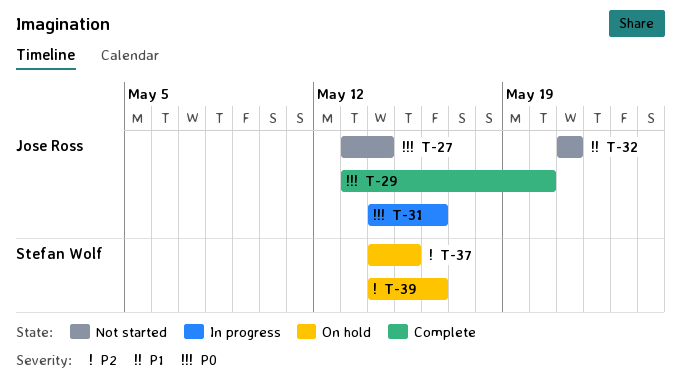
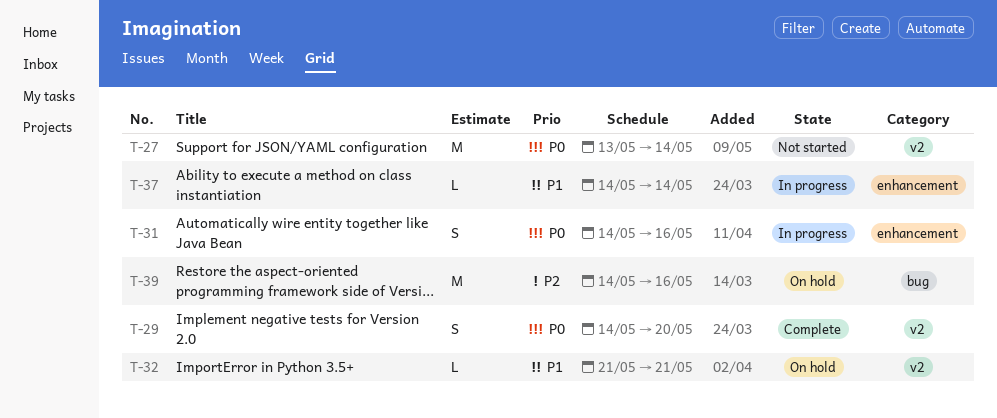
T-29, start: May 13 -> May 14
T-32, status: Not started -> On hold
T-37, status: On hold -> In progress
T-37, priority: P2 -> P1
T-37, due: May 15 -> May 14

